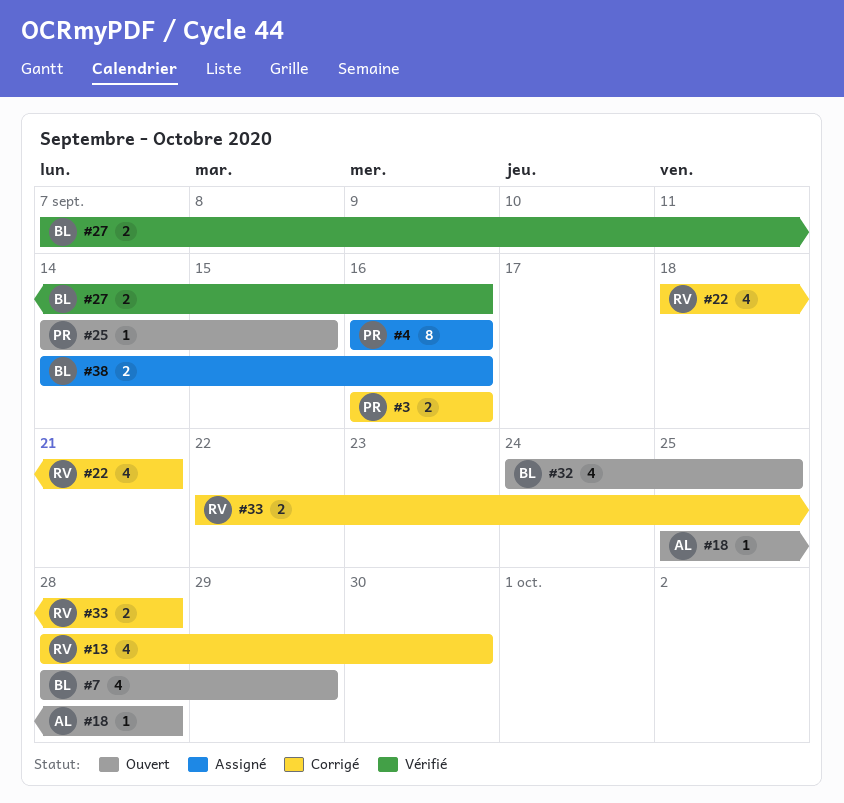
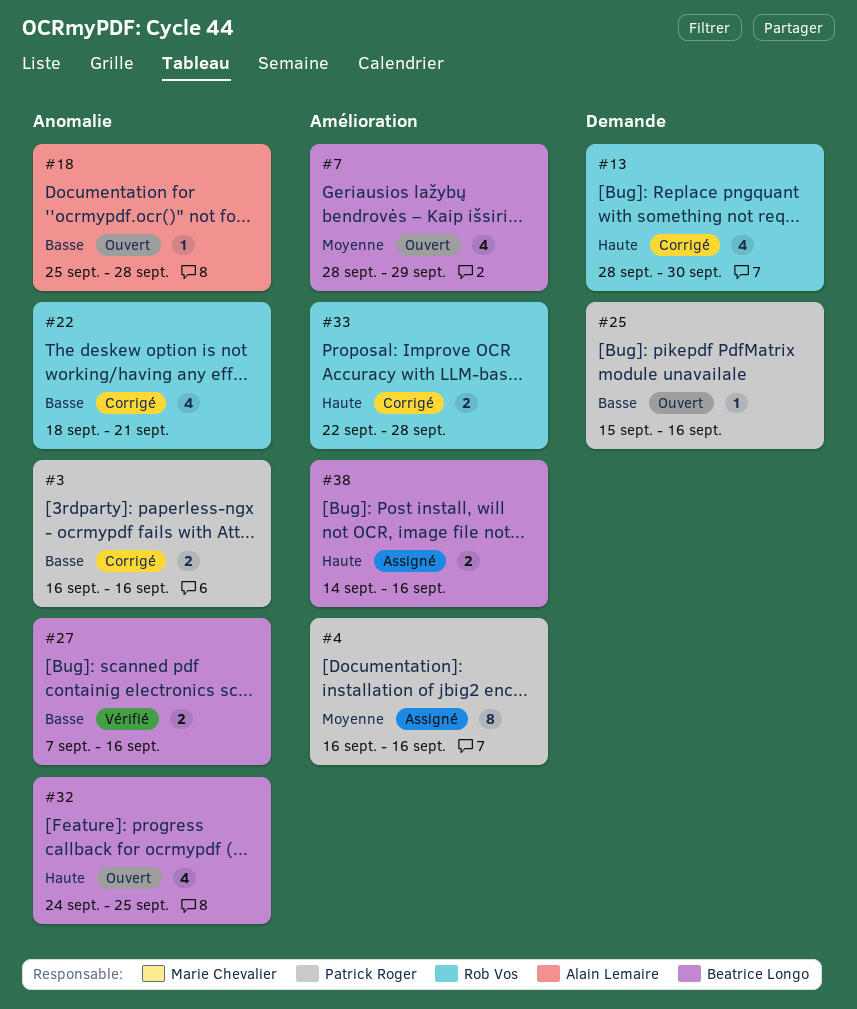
#25, start: Sep 14 -> Sep 15
#25, due: Sep 15 -> Sep 16

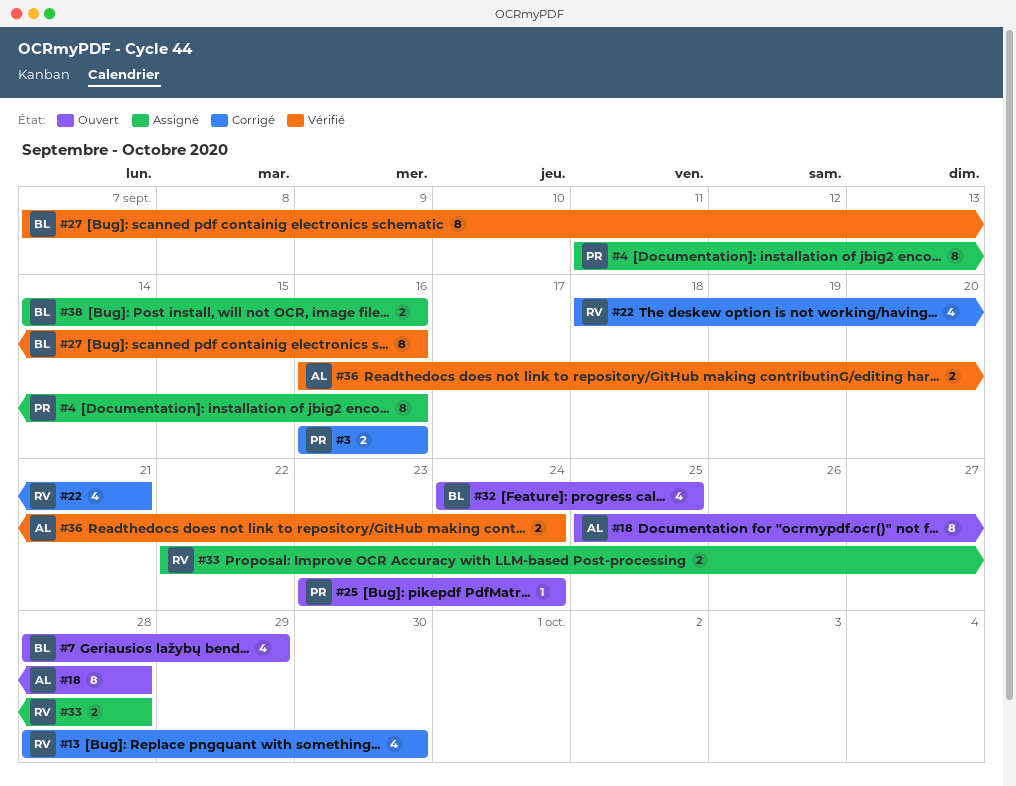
#4, start: Sep 16 -> Sep 11
#18, estimate: 1 -> 8
#25, start: Sep 15 -> Sep 23
#25, due: Sep 16 -> Sep 24
#27, estimate: 2 -> 8
#33, status: Corrigé -> Assigné
#36: none -> present

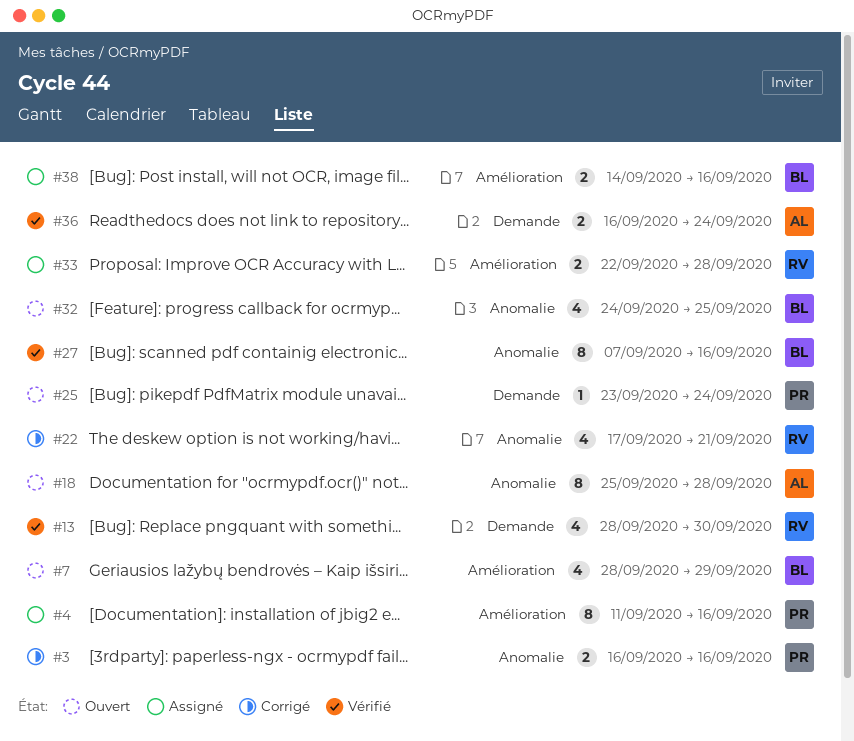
#13, status: Corrigé -> Vérifié
#22, start: Sep 18 -> Sep 17

